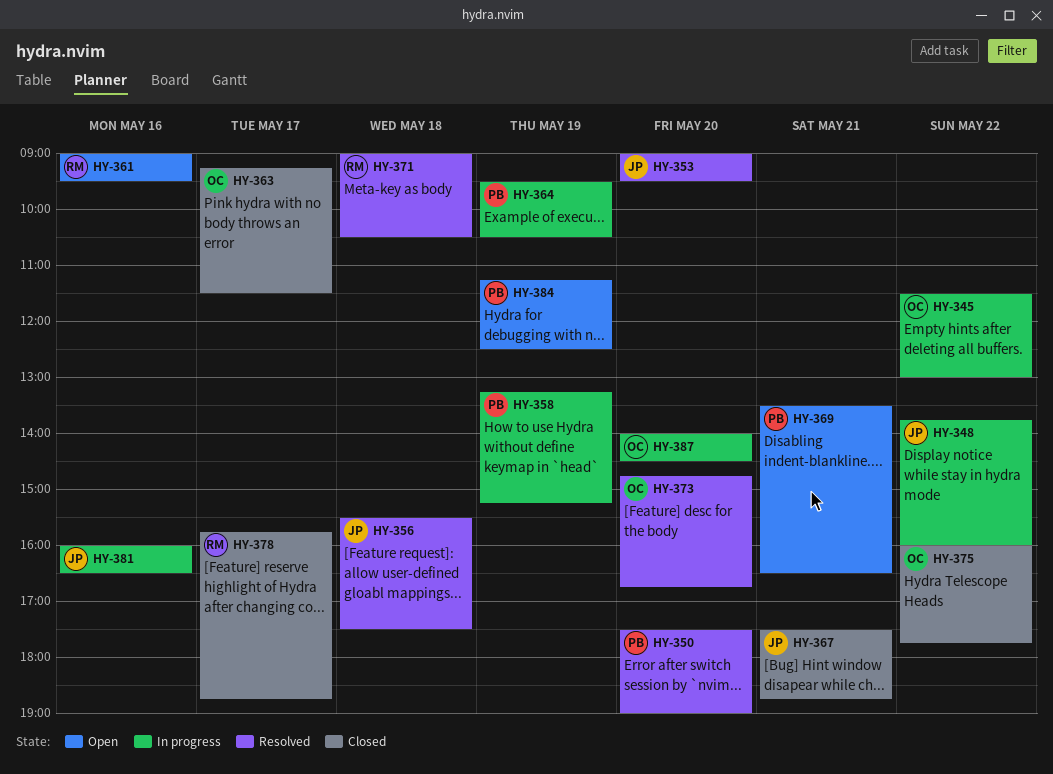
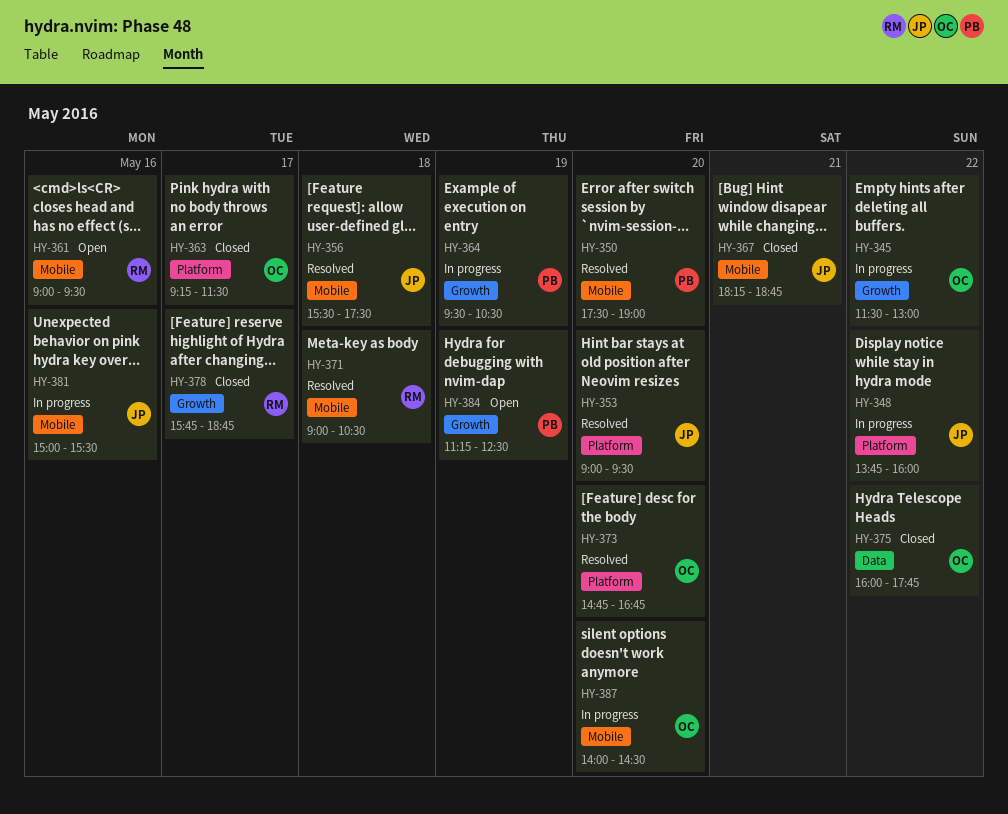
HY-358: present -> none
HY-367, begins: 17:30 -> 18:15
HY-369: present -> none
HY-381, begins: 16:00 -> 15:00
HY-381, ends: 16:30 -> 15:30

